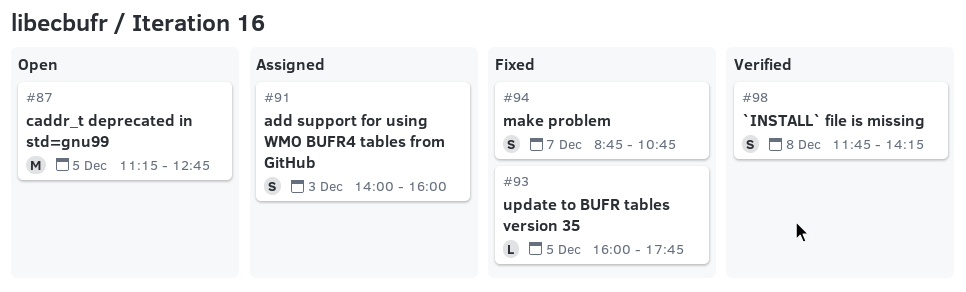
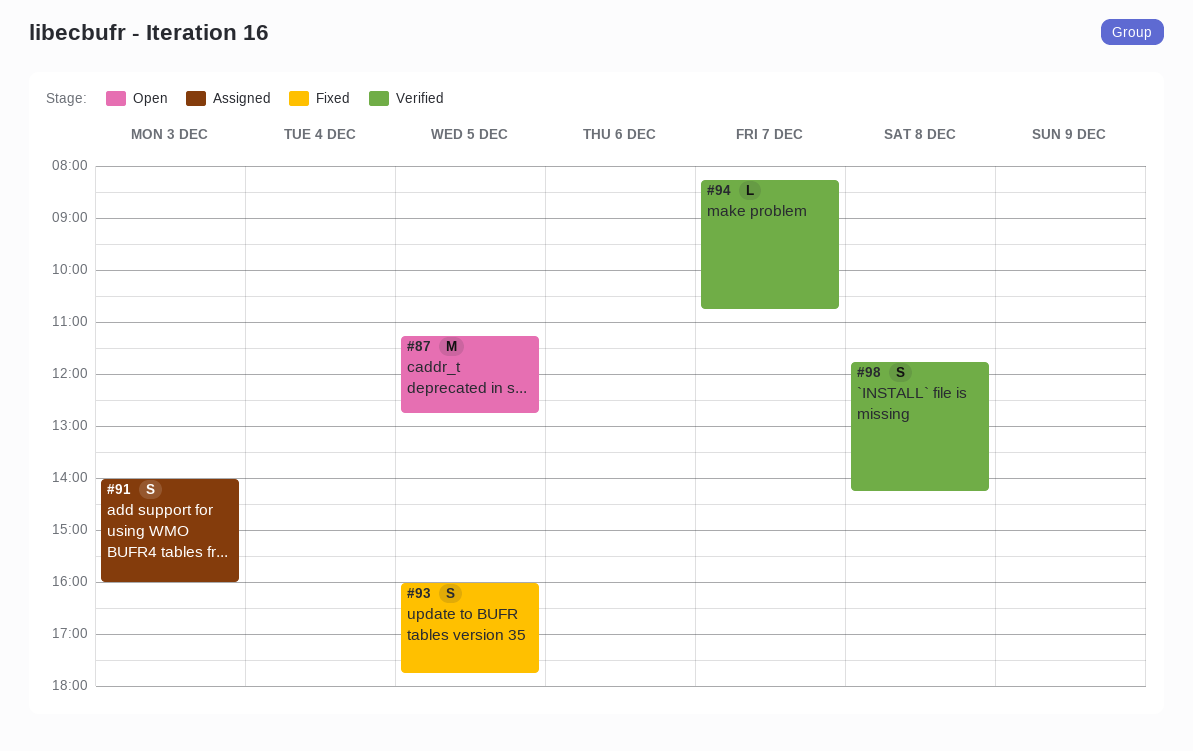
#93, estimate: L -> S
#94, status: Fixed -> Verified
#94, estimate: S -> L
#94, begins: 08:45 -> 08:15

